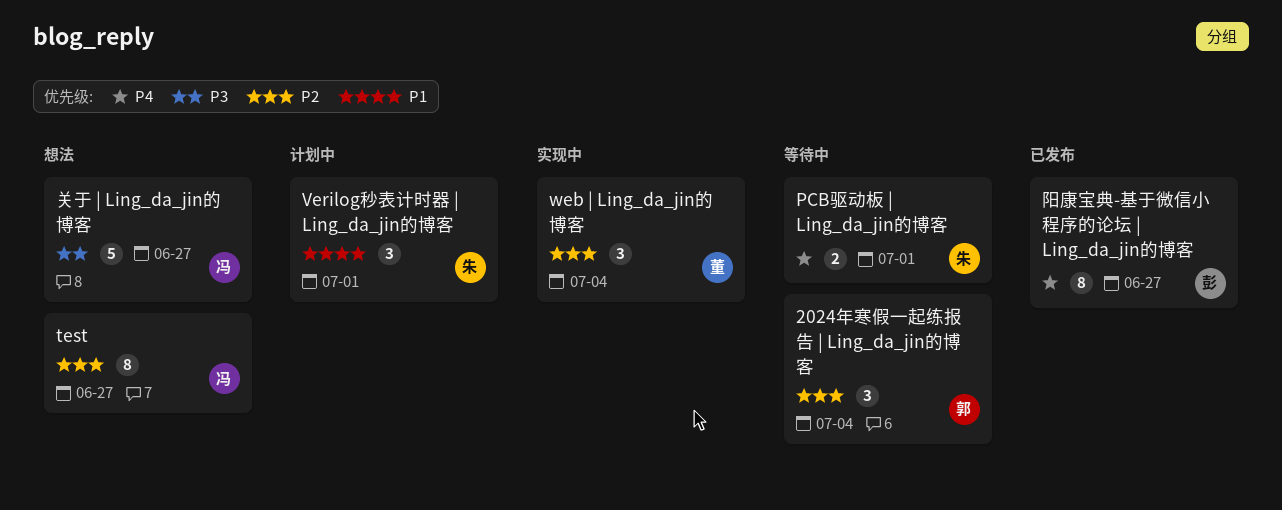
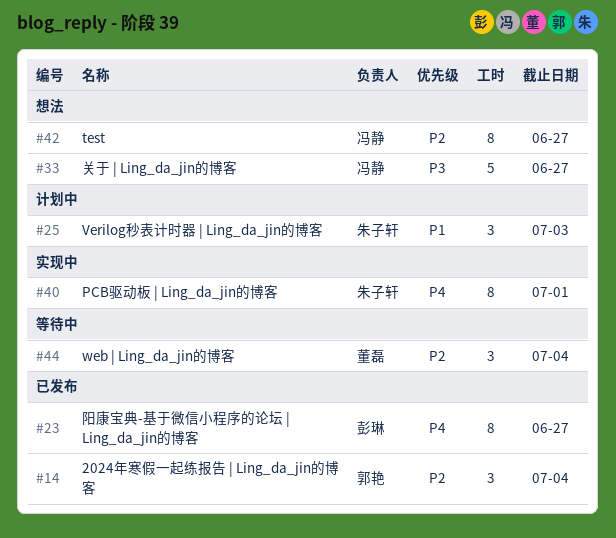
2024年寒假一起练报告 | Ling_da_jin的博客, status: 等待中 -> 已发布
PCB驱动板 | Ling_da_jin的博客, status: 等待中 -> 实现中
PCB驱动板 | Ling_da_jin的博客, estimate: 2 -> 8
Verilog秒表计时器 | Ling_da_jin的博客, due: Jul 1 -> Jul 3
web | Ling_da_jin的博客, status: 实现中 -> 等待中

